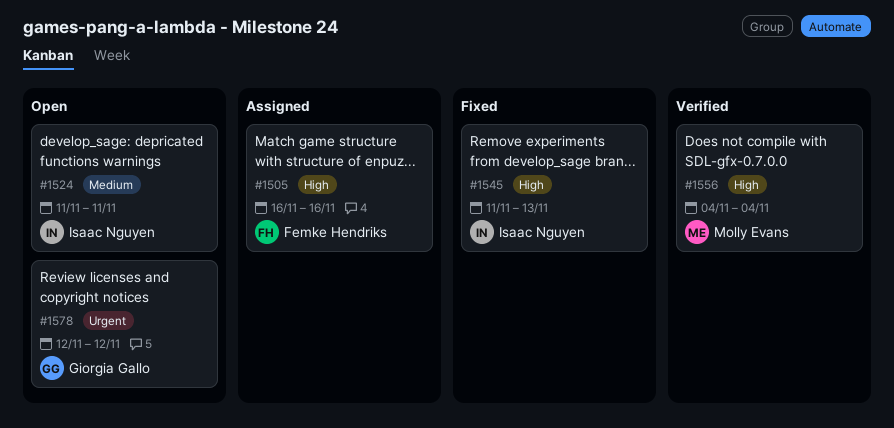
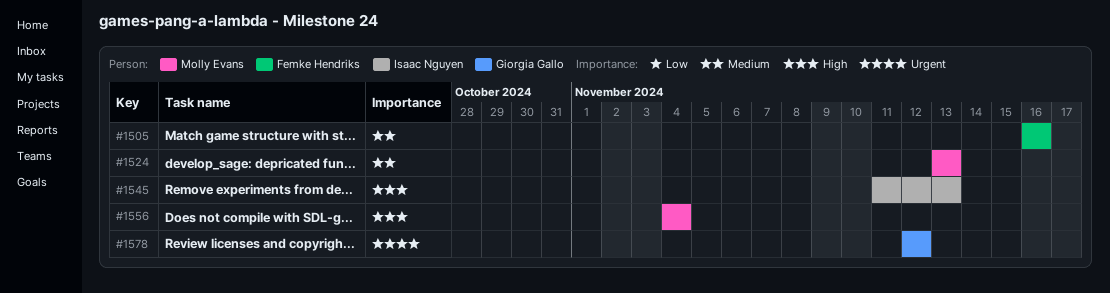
#1505, priority: High -> Medium
#1524, owner: Isaac Nguyen -> Molly Evans
#1524, start: Nov 11 -> Nov 13
#1524, due: Nov 11 -> Nov 13

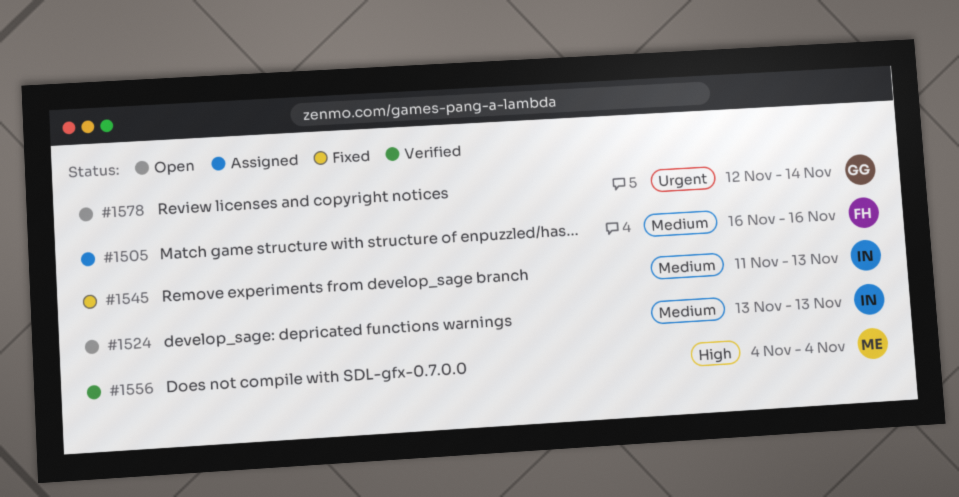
#1524, owner: Molly Evans -> Isaac Nguyen
#1545, priority: High -> Medium
#1578, due: Nov 12 -> Nov 14

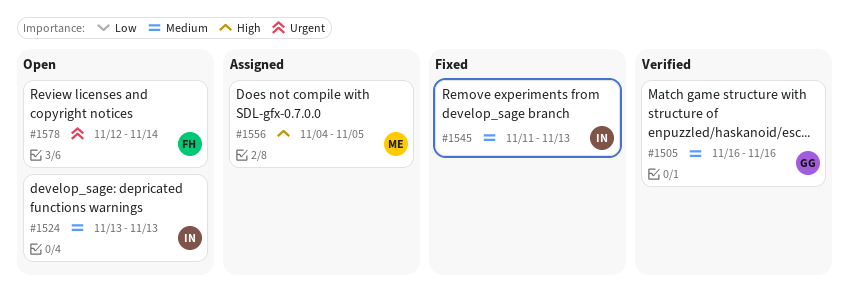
#1505, status: Assigned -> Verified
#1505, owner: FH -> GG
#1556, status: Verified -> Assigned
#1556, due: Nov 4 -> Nov 5
#1578, owner: GG -> FH

